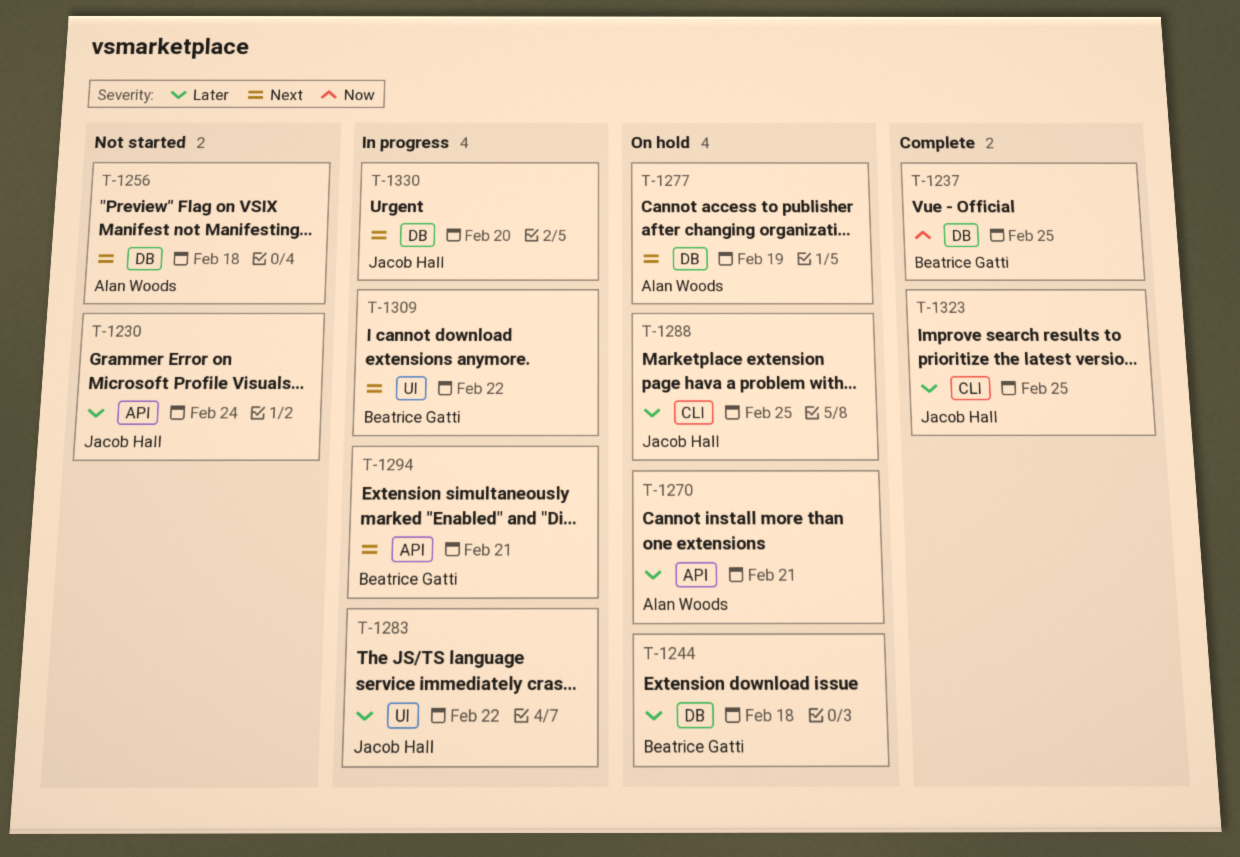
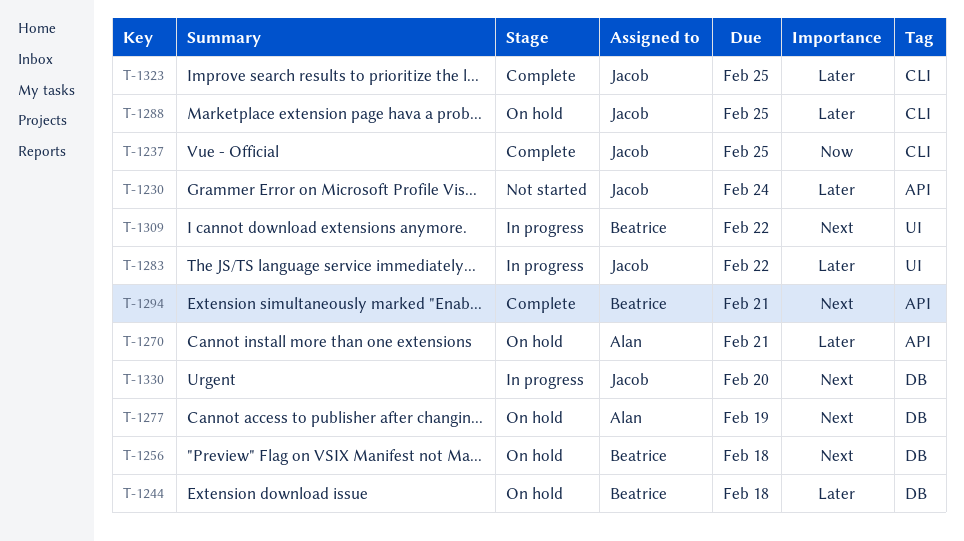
T-1237, owner: Beatrice Gatti -> Jacob Hall
T-1237, label: DB -> CLI
T-1256, status: Not started -> On hold
T-1256, owner: Alan Woods -> Beatrice Gatti
T-1294, status: In progress -> Complete

